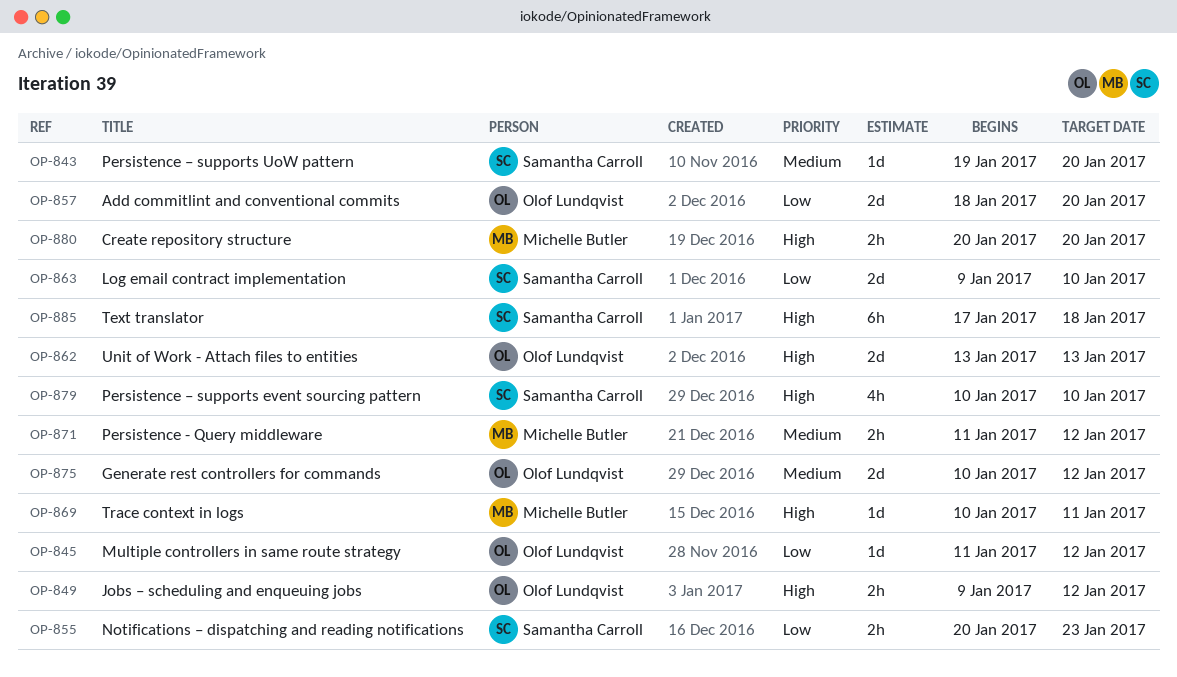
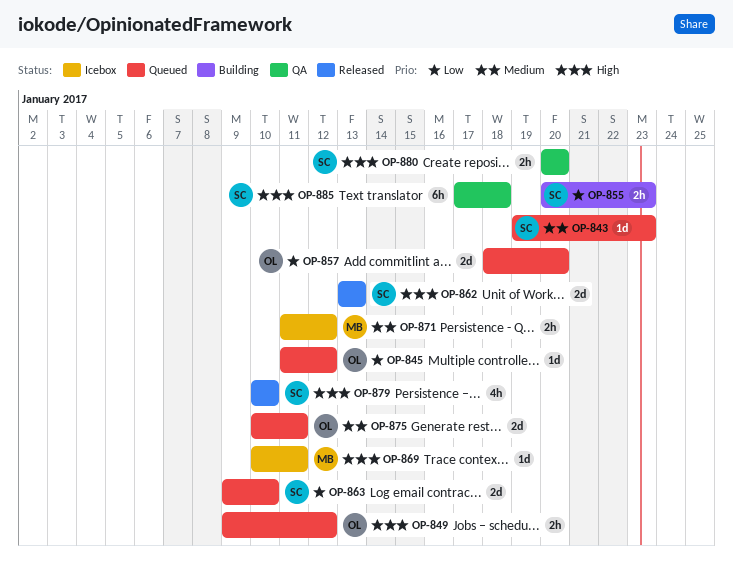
OP-843, due: Jan 20 -> Jan 23
OP-862, owner: Olof Lundqvist -> Samantha Carroll
OP-875, due: Jan 12 -> Jan 11
OP-880, owner: Michelle Butler -> Samantha Carroll

